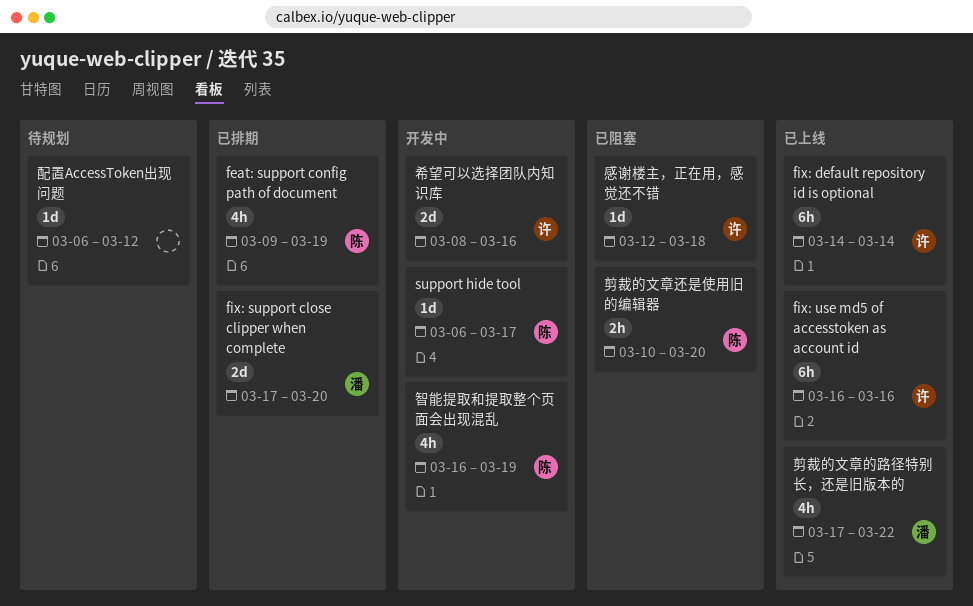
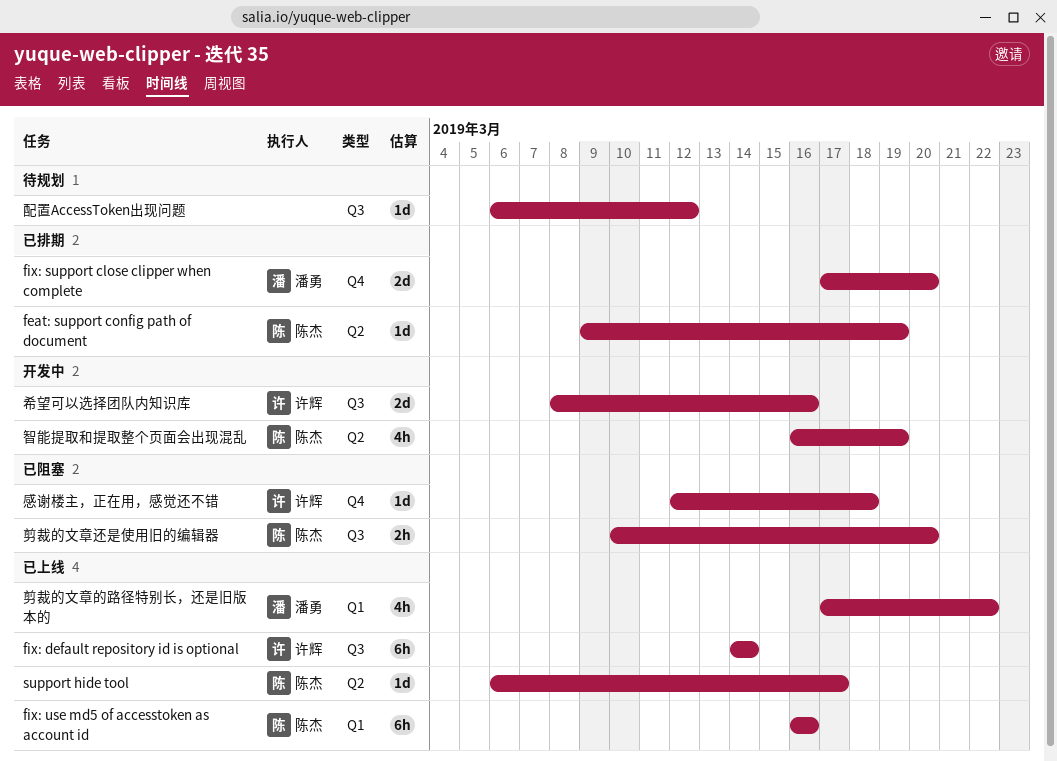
feat: support config path of document, estimate: 4h -> 1d
fix: use md5 of accesstoken as account id, owner: 许辉 -> 陈杰
support hide tool, status: 开发中 -> 已上线

